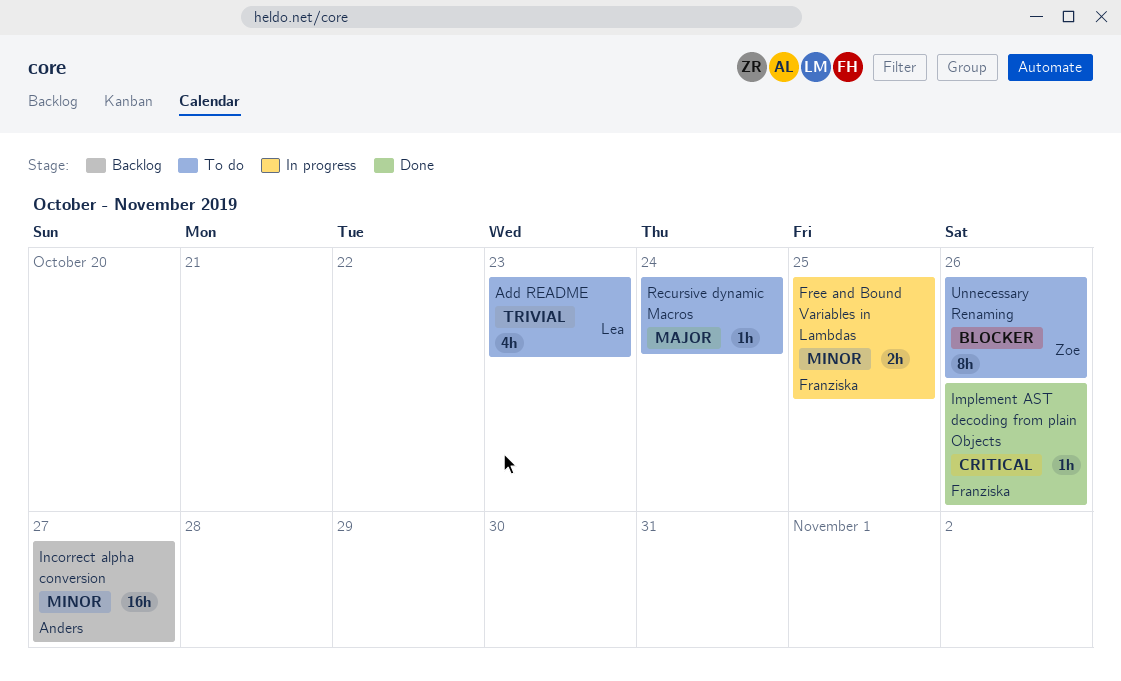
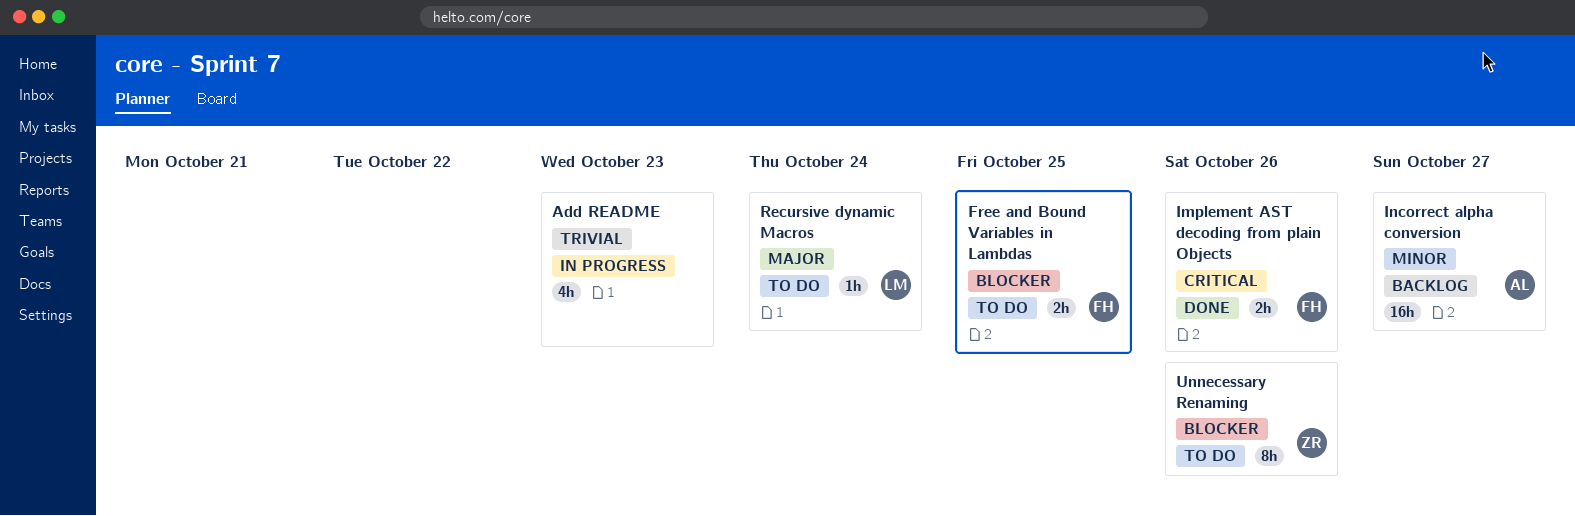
Add README, status: To do -> In progress
Add README, owner: Lea -> none
Free and Bound Variables in Lambdas, status: In progress -> To do
Free and Bound Variables in Lambdas, priority: Minor -> Blocker
Implement AST decoding from plain Objects, estimate: 1h -> 2h
Recursive dynamic Macros, owner: none -> Lea

